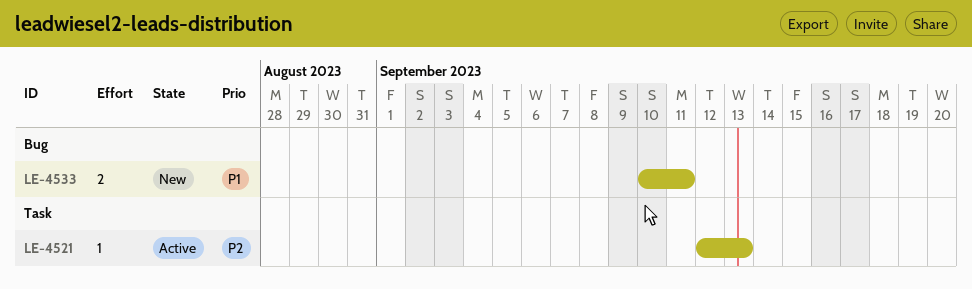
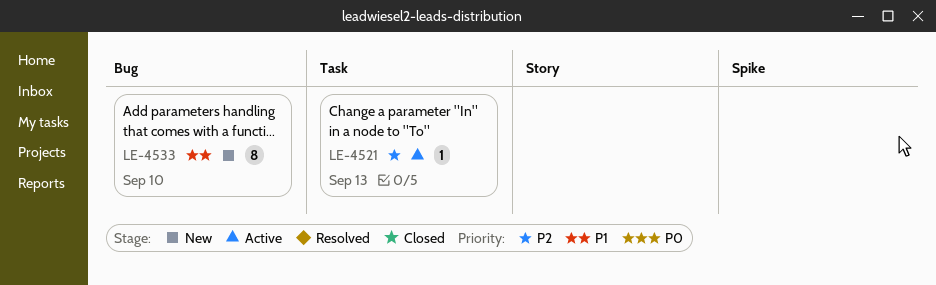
LE-4533, estimate: 2 -> 8
LE-4533, due: Sep 11 -> Sep 10

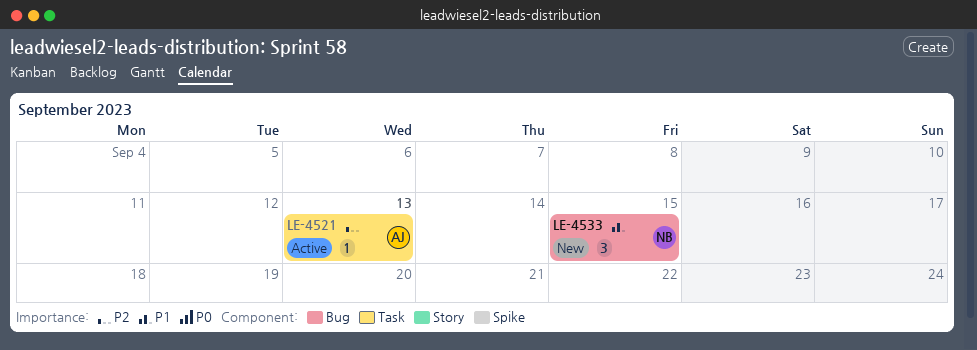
LE-4533, estimate: 8 -> 3
LE-4533, due: Sep 10 -> Sep 15

